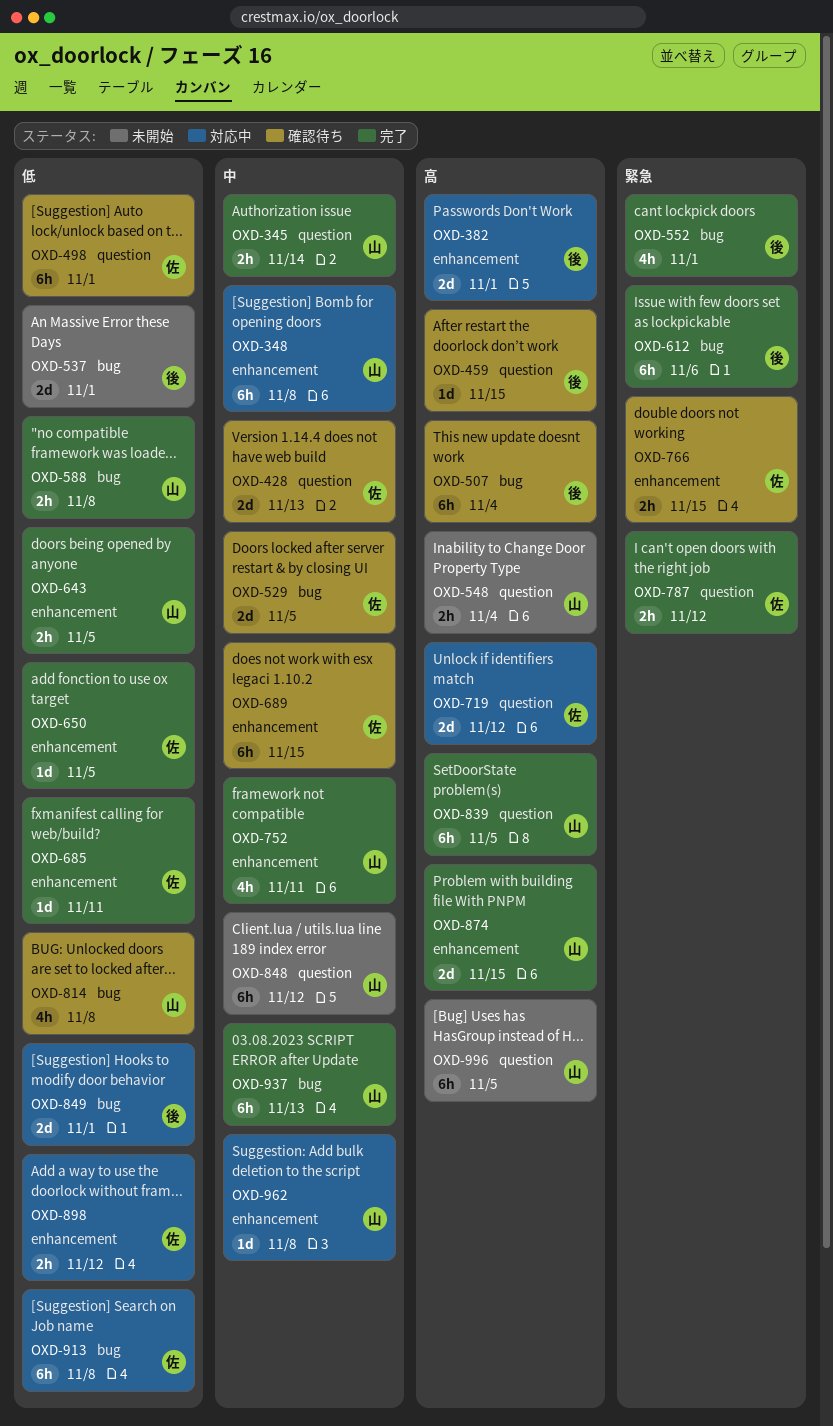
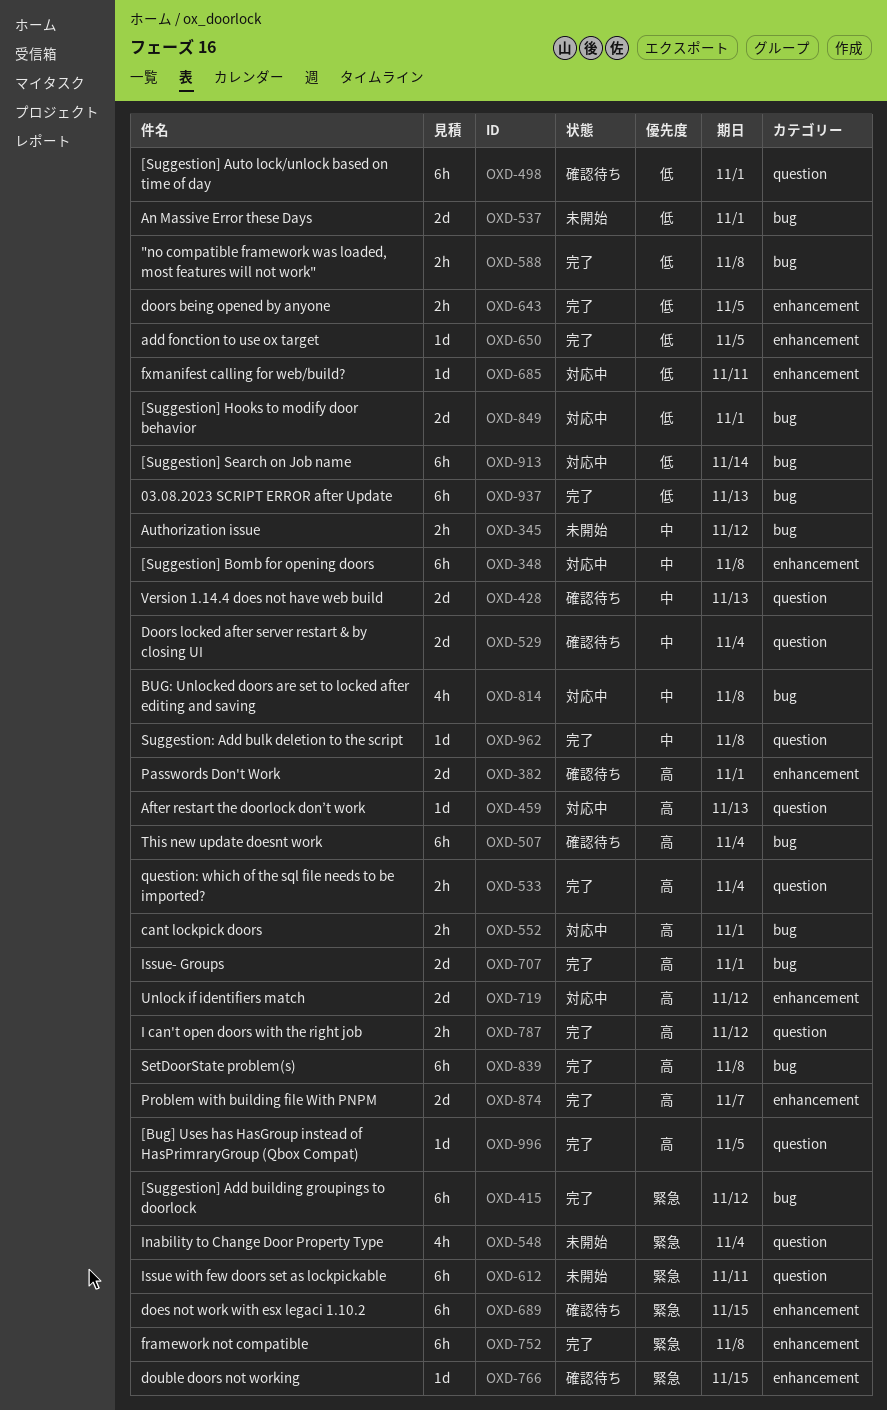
OXD-345, status: 完了 -> 未開始
OXD-345, label: question -> bug
OXD-345, due: Nov 14 -> Nov 12
OXD-382, status: 対応中 -> 確認待ち
OXD-415: none -> present
OXD-459, status: 確認待ち -> 対応中
OXD-459, due: Nov 15 -> Nov 13
OXD-529, label: bug -> question
OXD-529, due: Nov 5 -> Nov 4
OXD-533: none -> present
OXD-548, priority: 高 -> 緊急
OXD-548, estimate: 2h -> 4h
OXD-552, status: 完了 -> 対応中
OXD-552, priority: 緊急 -> 高
OXD-552, estimate: 4h -> 2h
OXD-612, status: 完了 -> 未開始
OXD-612, label: bug -> question
OXD-612, due: Nov 6 -> Nov 11
OXD-685, status: 完了 -> 対応中
OXD-689, priority: 中 -> 緊急
OXD-707: none -> present
OXD-719, label: question -> enhancement
OXD-752, priority: 中 -> 緊急
OXD-752, estimate: 4h -> 6h
OXD-752, due: Nov 11 -> Nov 8
OXD-766, estimate: 2h -> 1d
OXD-787, priority: 緊急 -> 高
OXD-814, status: 確認待ち -> 対応中
OXD-814, priority: 低 -> 中
OXD-839, label: question -> bug
OXD-839, due: Nov 5 -> Nov 8
OXD-848: present -> none
OXD-874, due: Nov 15 -> Nov 7
OXD-898: present -> none
OXD-913, due: Nov 8 -> Nov 14
OXD-937, priority: 中 -> 低
OXD-962, status: 対応中 -> 完了
OXD-962, label: enhancement -> question
OXD-996, status: 未開始 -> 完了
OXD-996, estimate: 6h -> 1d

